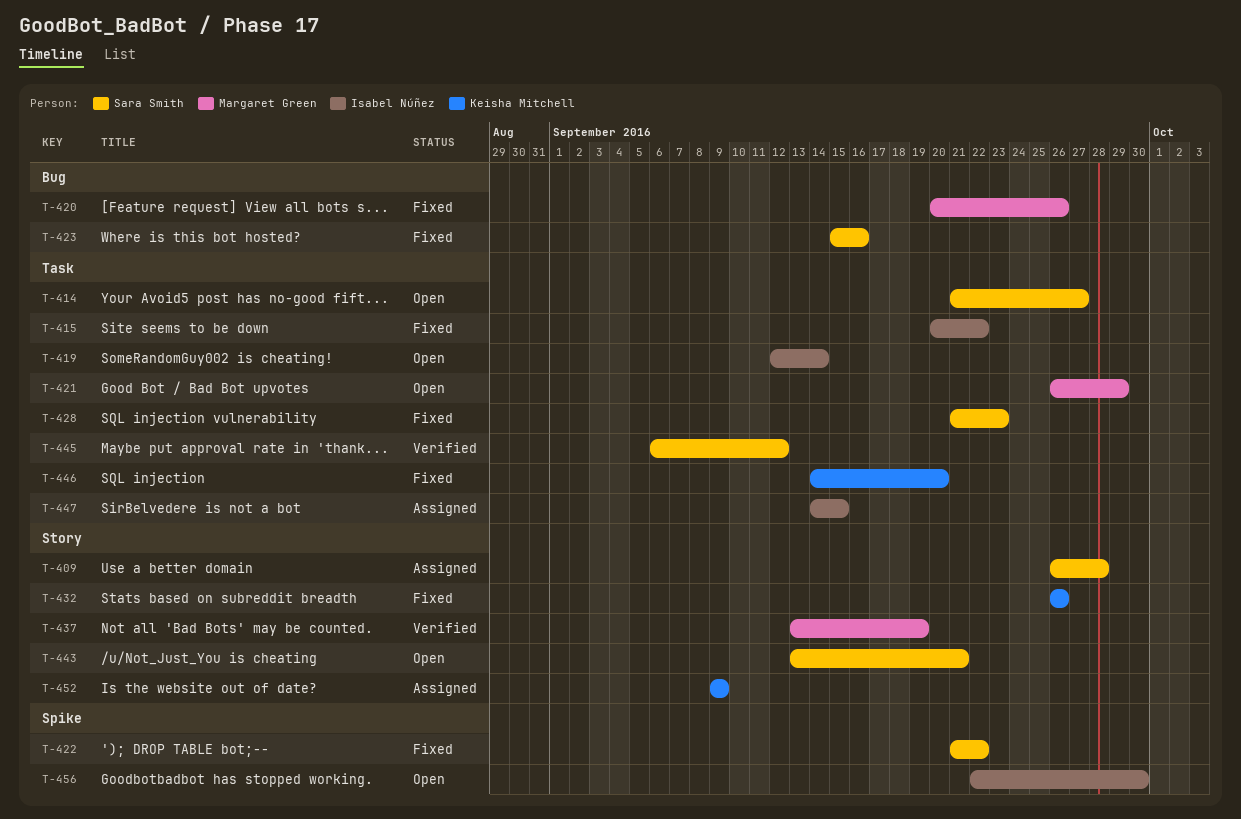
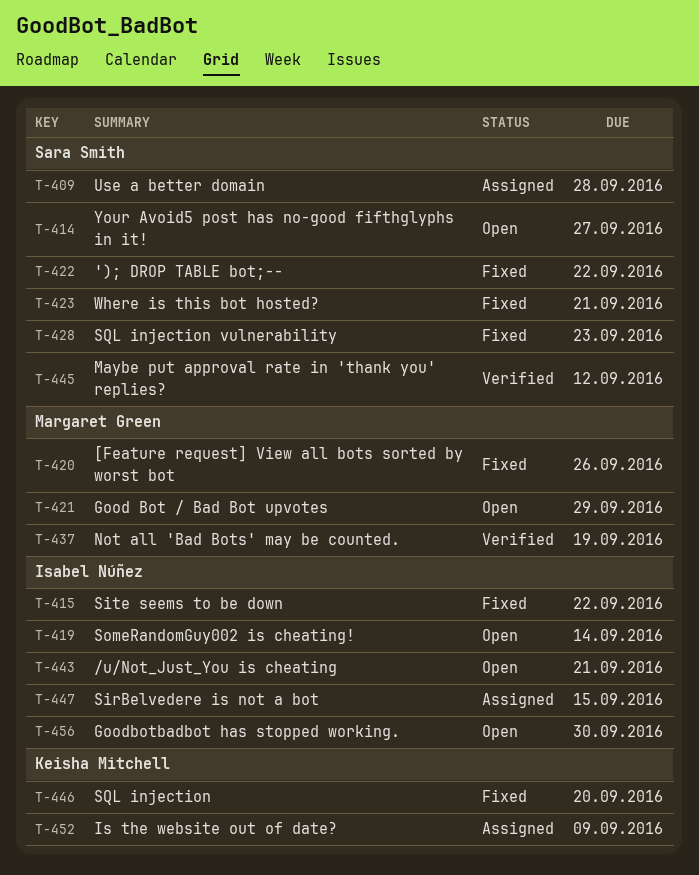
T-423, due: Sep 16 -> Sep 21
T-432: present -> none
T-443, owner: Sara Smith -> Isabel Núñez

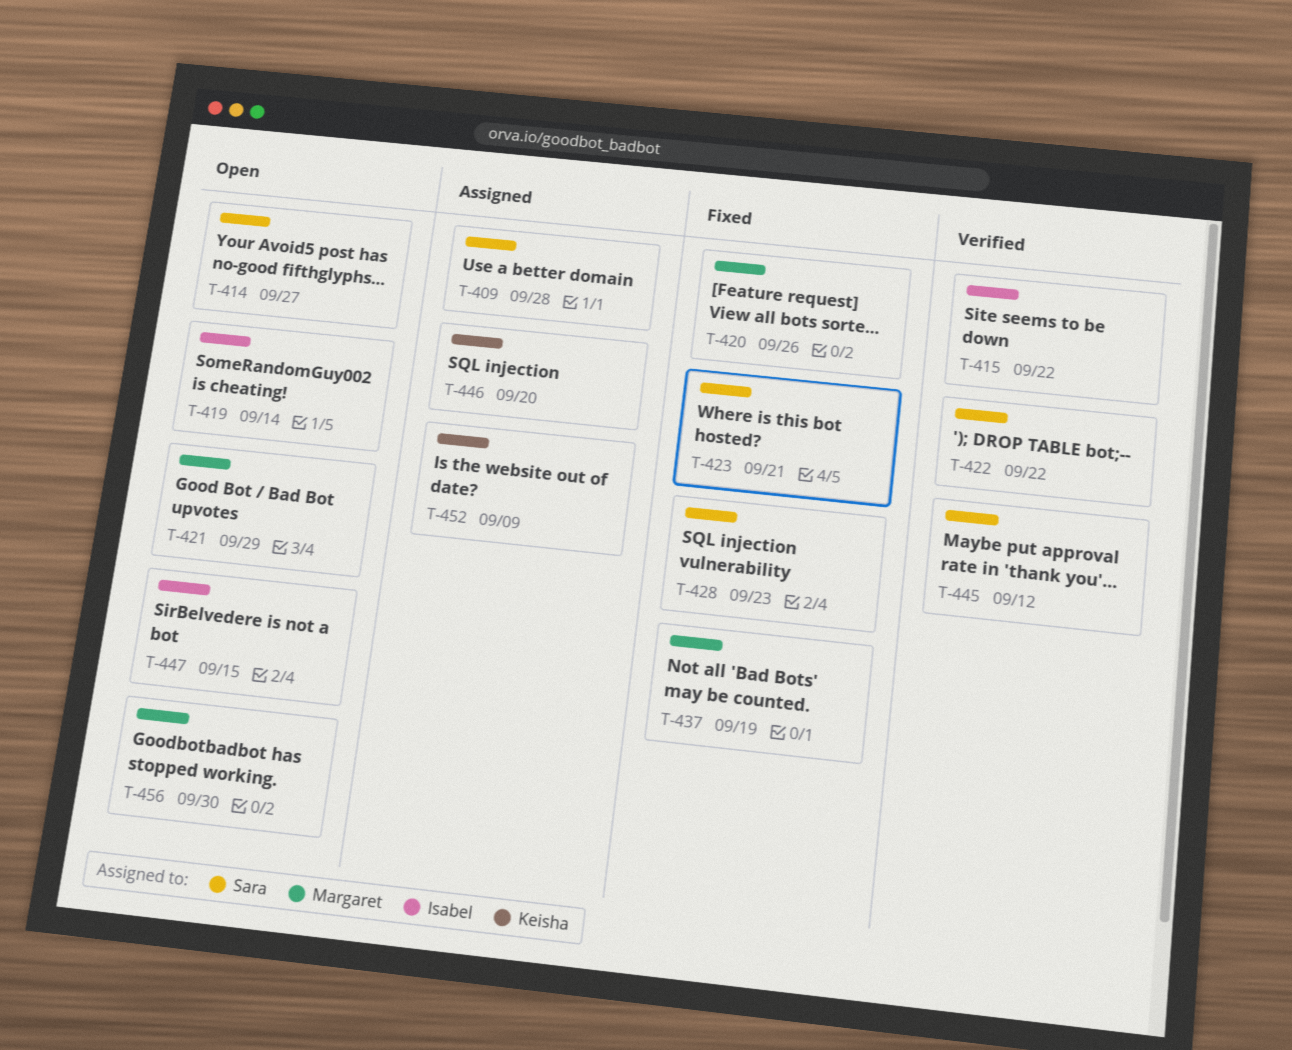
T-415, status: Fixed -> Verified
T-422, status: Fixed -> Verified
T-437, status: Verified -> Fixed
T-443: present -> none
T-446, status: Fixed -> Assigned
T-447, status: Assigned -> Open
T-456, owner: Isabel Núñez -> Margaret Green

